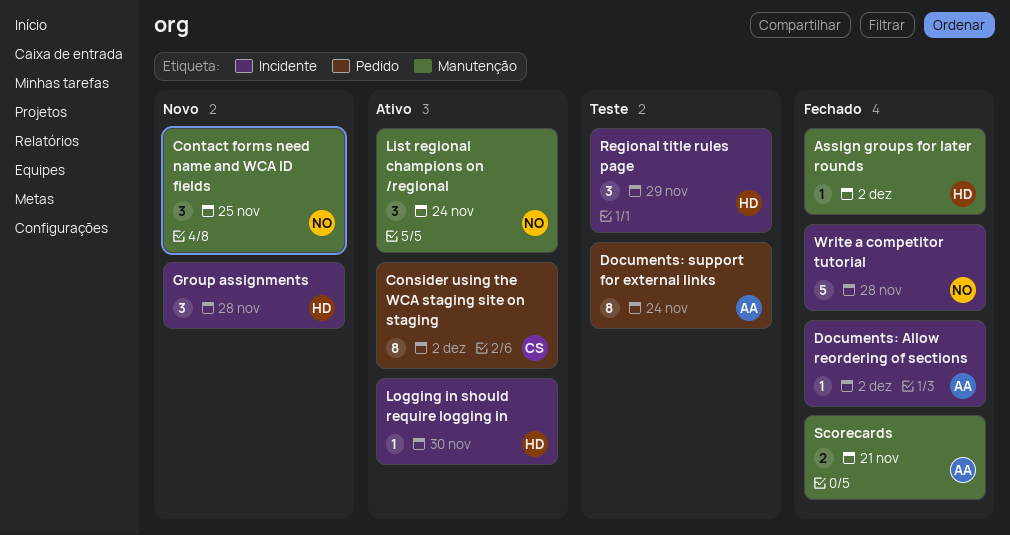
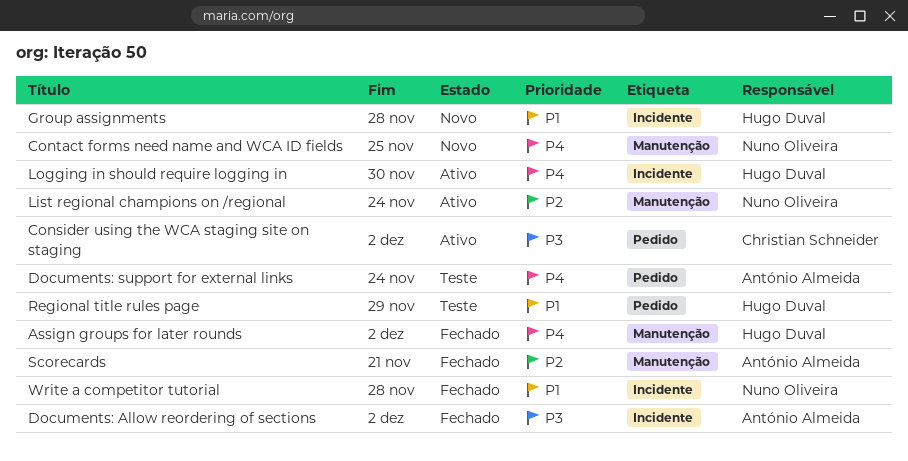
Regional title rules page, label: Incidente -> Pedido

